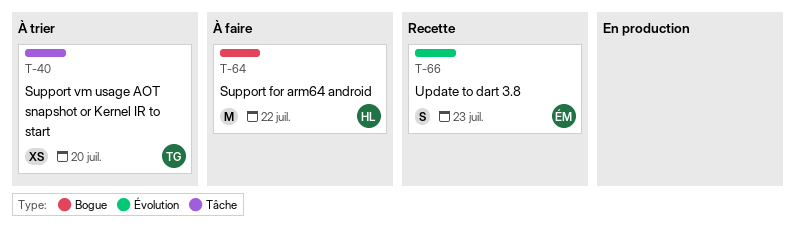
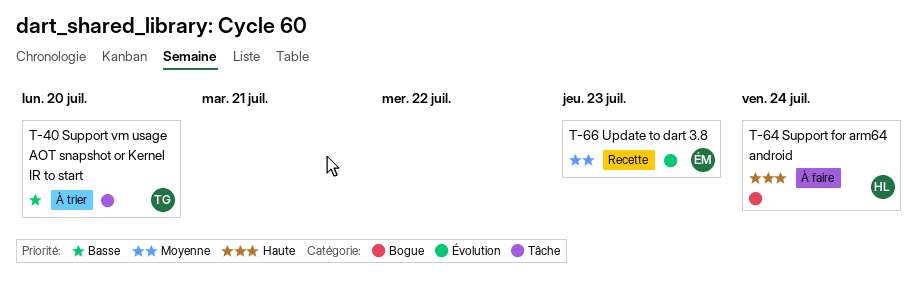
T-64, due: Jul 22 -> Jul 24

